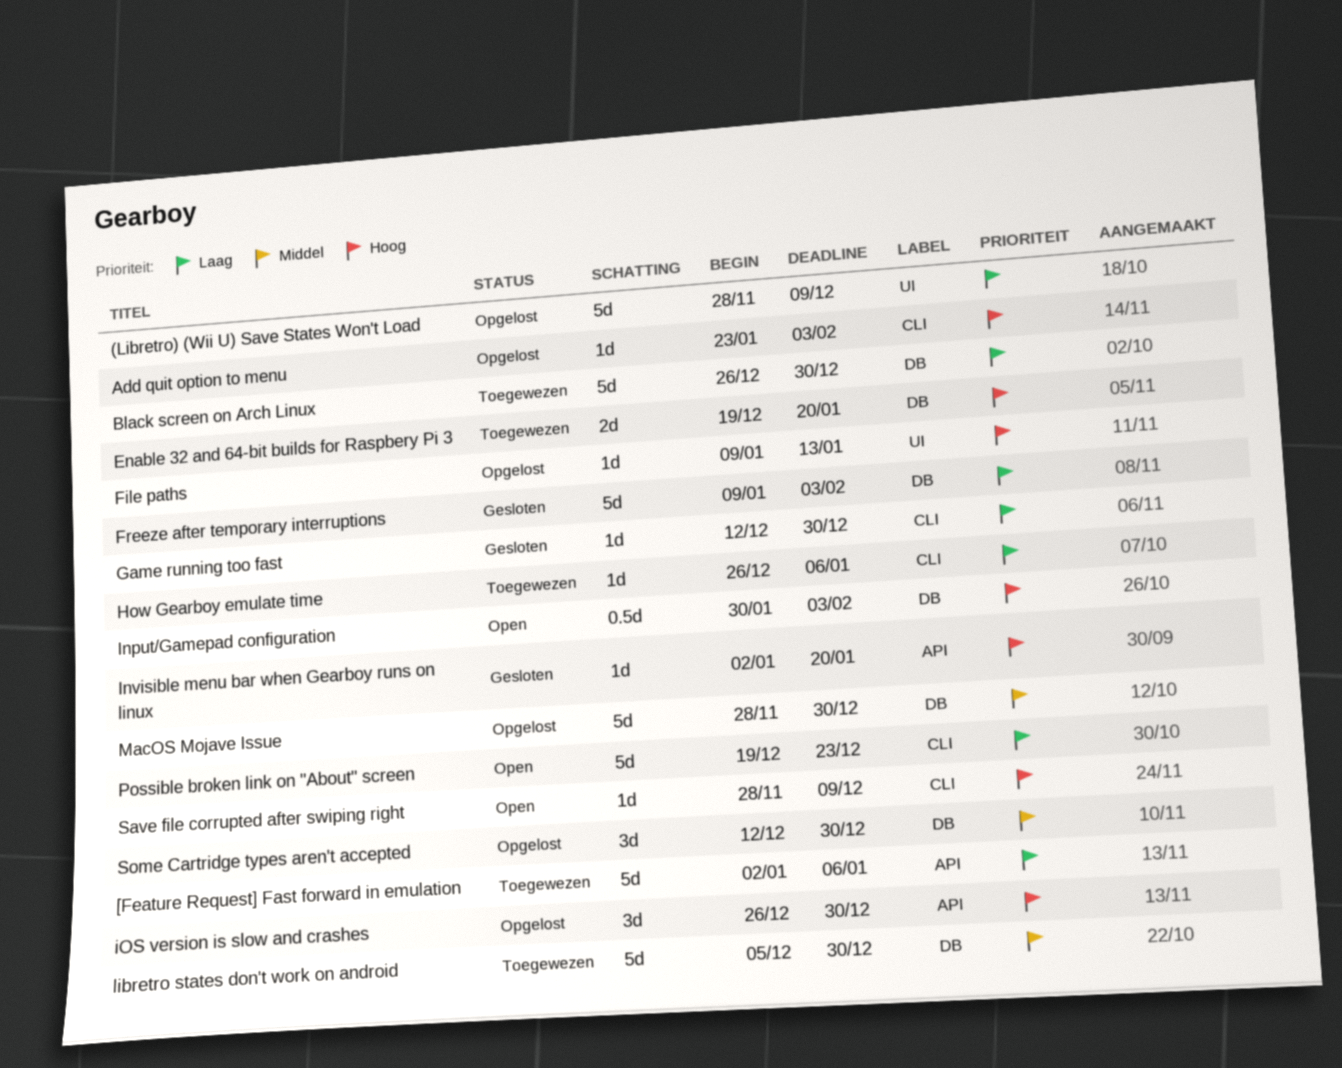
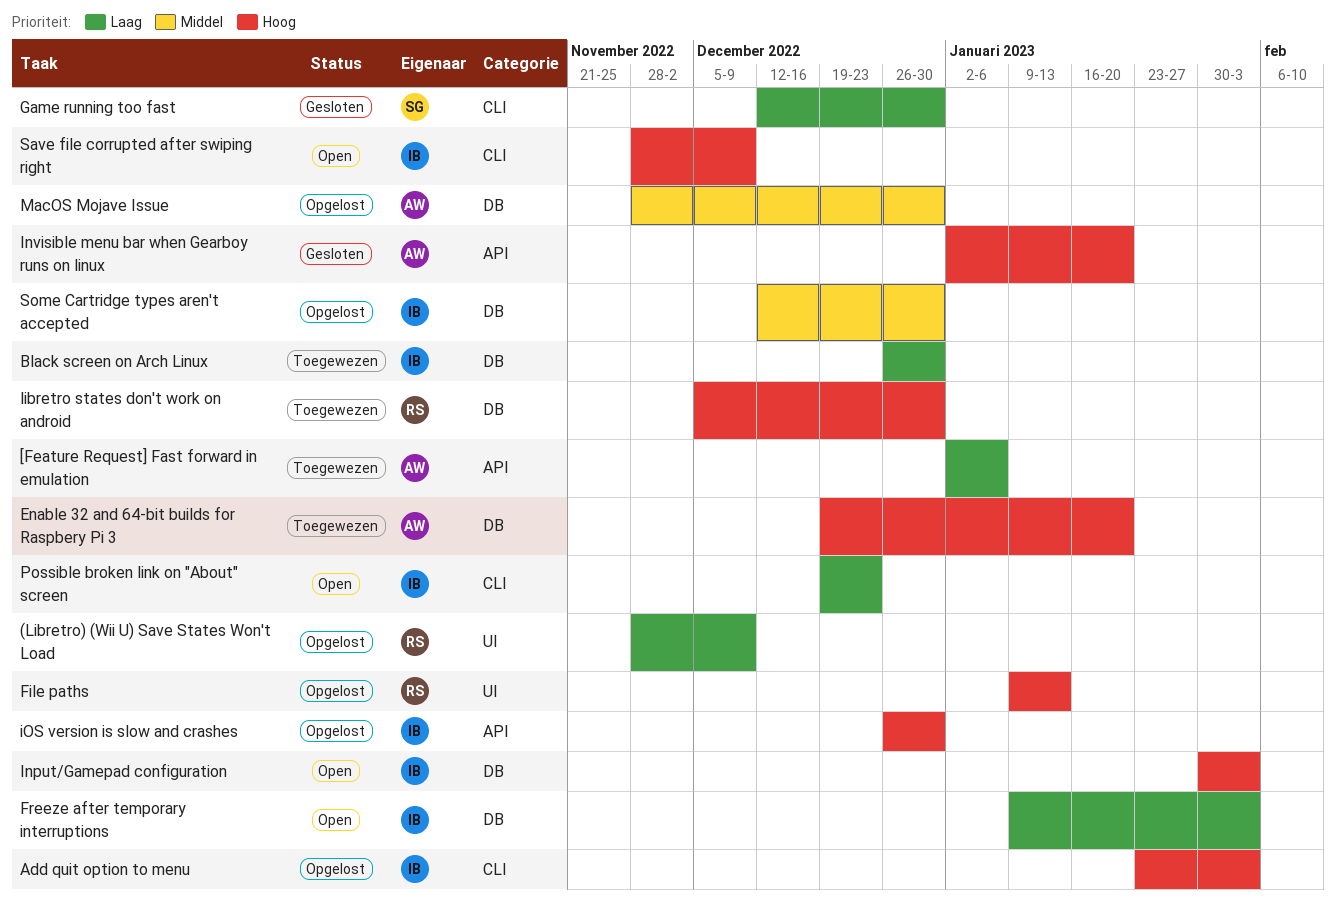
Freeze after temporary interruptions, status: Gesloten -> Open
How Gearboy emulate time: present -> none
libretro states don't work on android, priority: Middel -> Hoog

